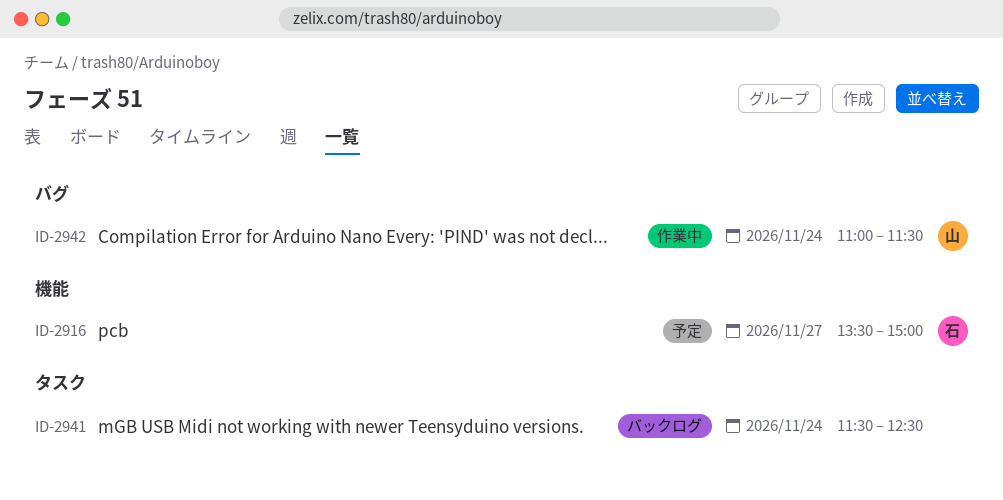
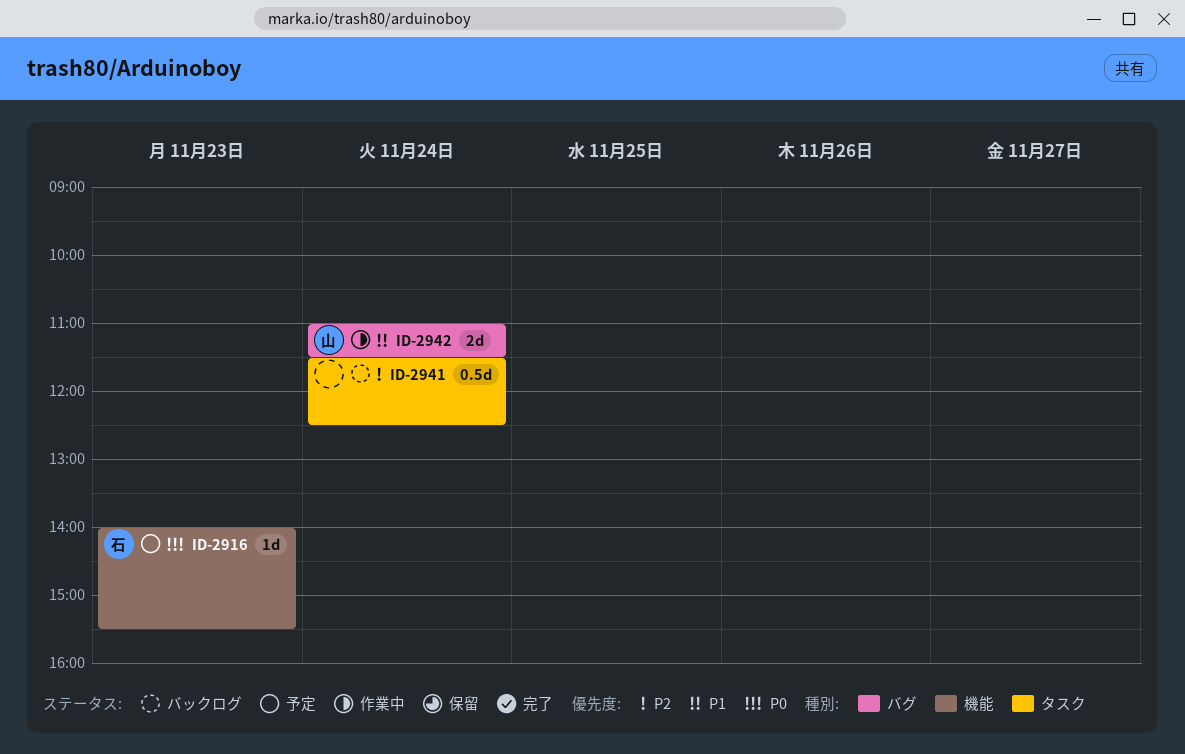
ID-2916, day: Nov 27 -> Nov 23
ID-2916, begins: 13:30 -> 14:00
ID-2916, ends: 15:00 -> 15:30

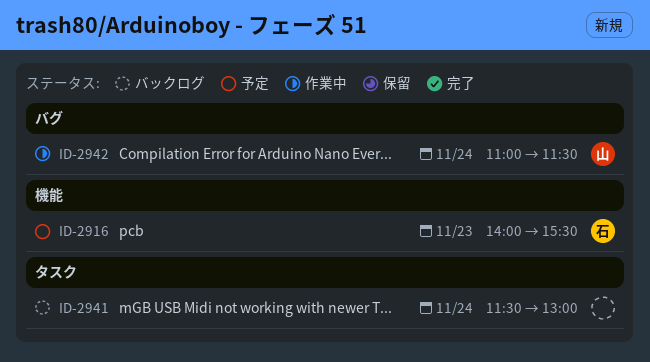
ID-2941, ends: 12:30 -> 13:00

